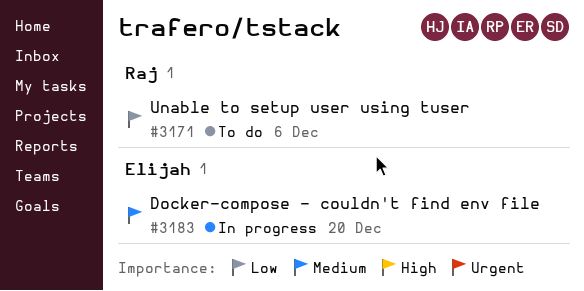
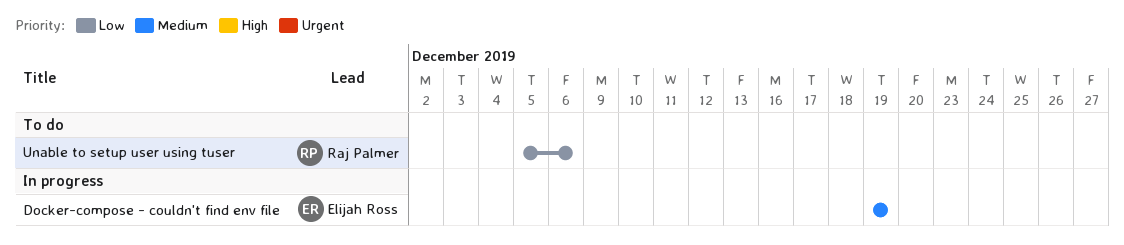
Docker-compose - couldn't find env file, due: Dec 20 -> Dec 19

